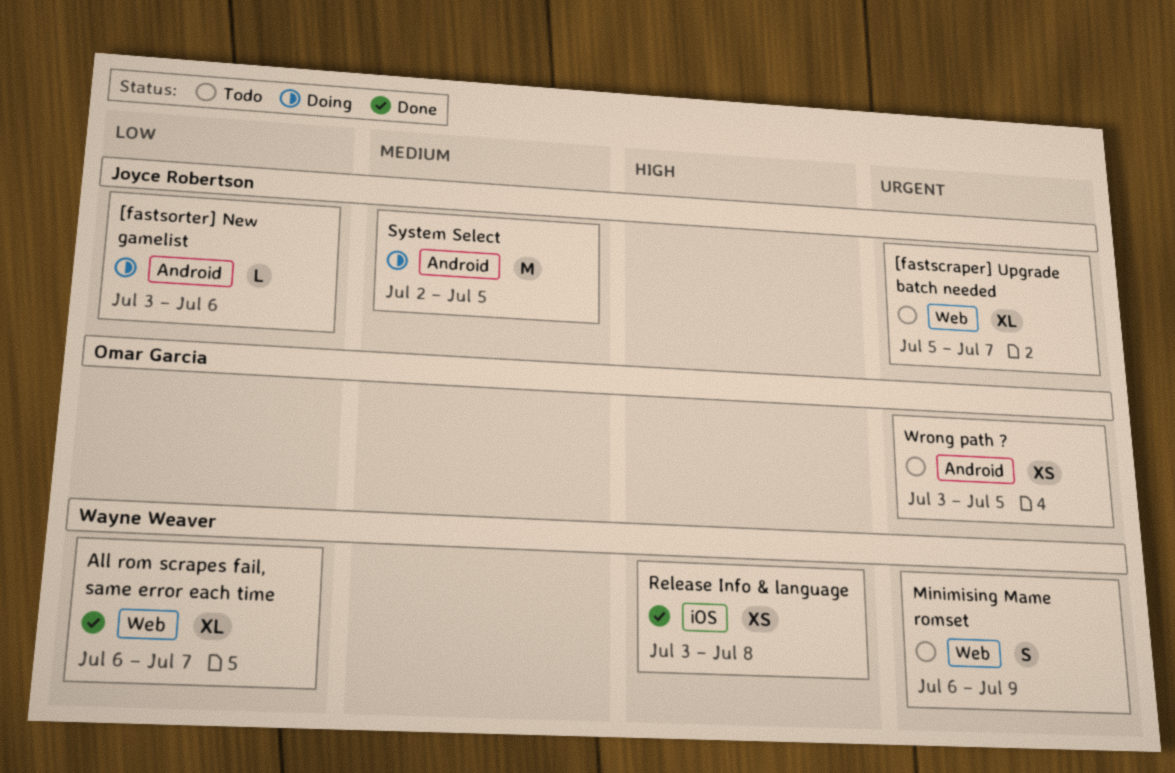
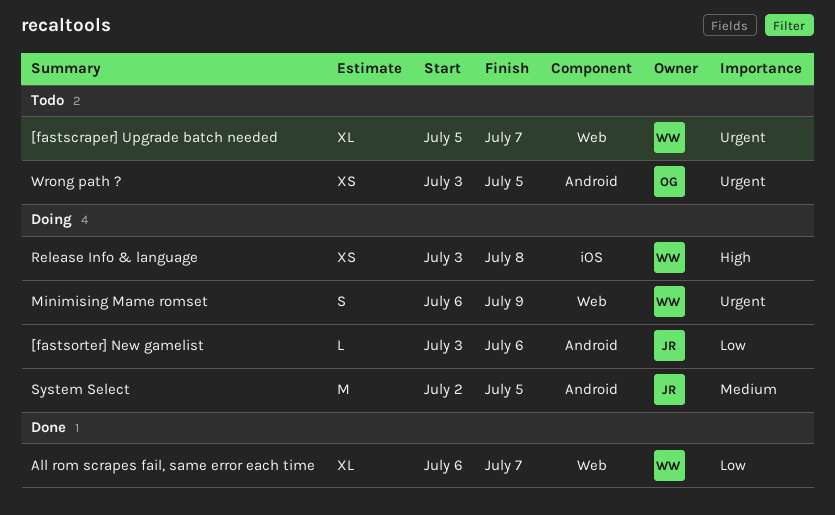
[fastscraper] Upgrade batch needed, owner: Joyce Robertson -> Wayne Weaver
Minimising Mame romset, status: Todo -> Doing
Release Info & language, status: Done -> Doing

